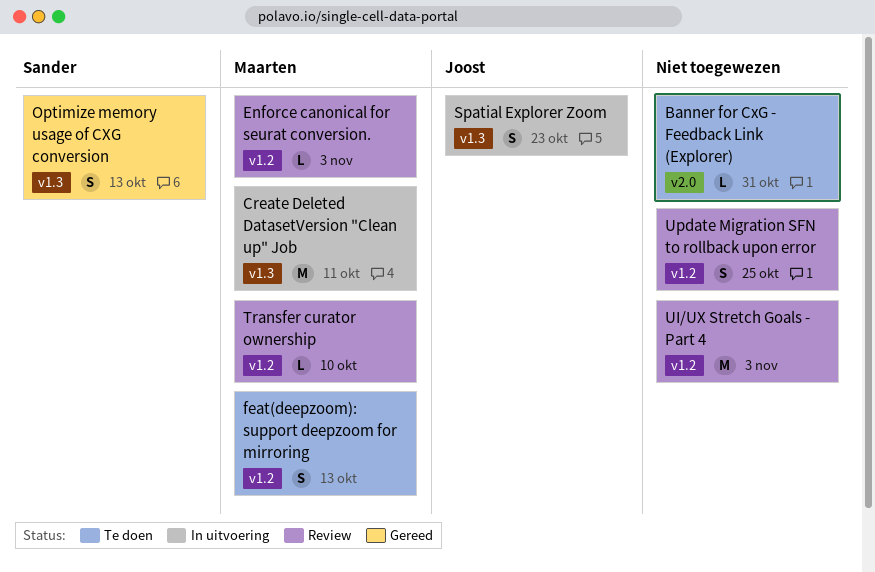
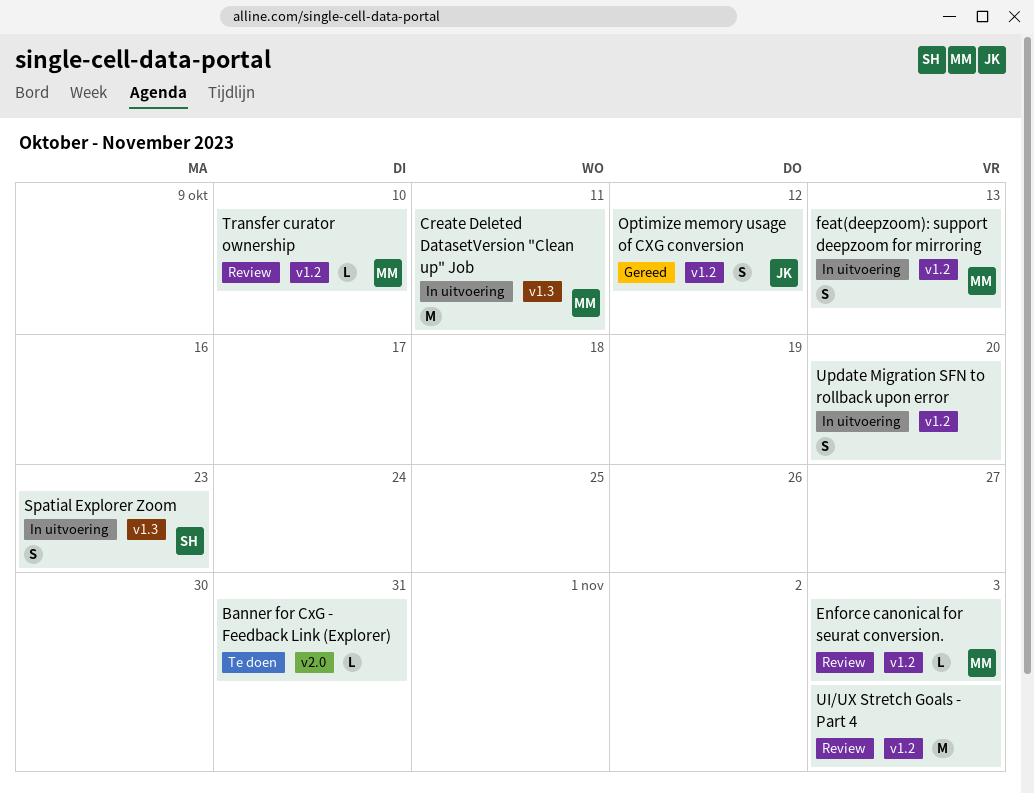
feat(deepzoom): support deepzoom for mirroring, status: Te doen -> In uitvoering
Optimize memory usage of CXG conversion, owner: Sander -> Joost
Optimize memory usage of CXG conversion, label: v1.3 -> v1.2
Optimize memory usage of CXG conversion, due: Oct 13 -> Oct 12
Spatial Explorer Zoom, owner: Joost -> Sander
Update Migration SFN to rollback upon error, status: Review -> In uitvoering
Update Migration SFN to rollback upon error, due: Oct 25 -> Oct 20

